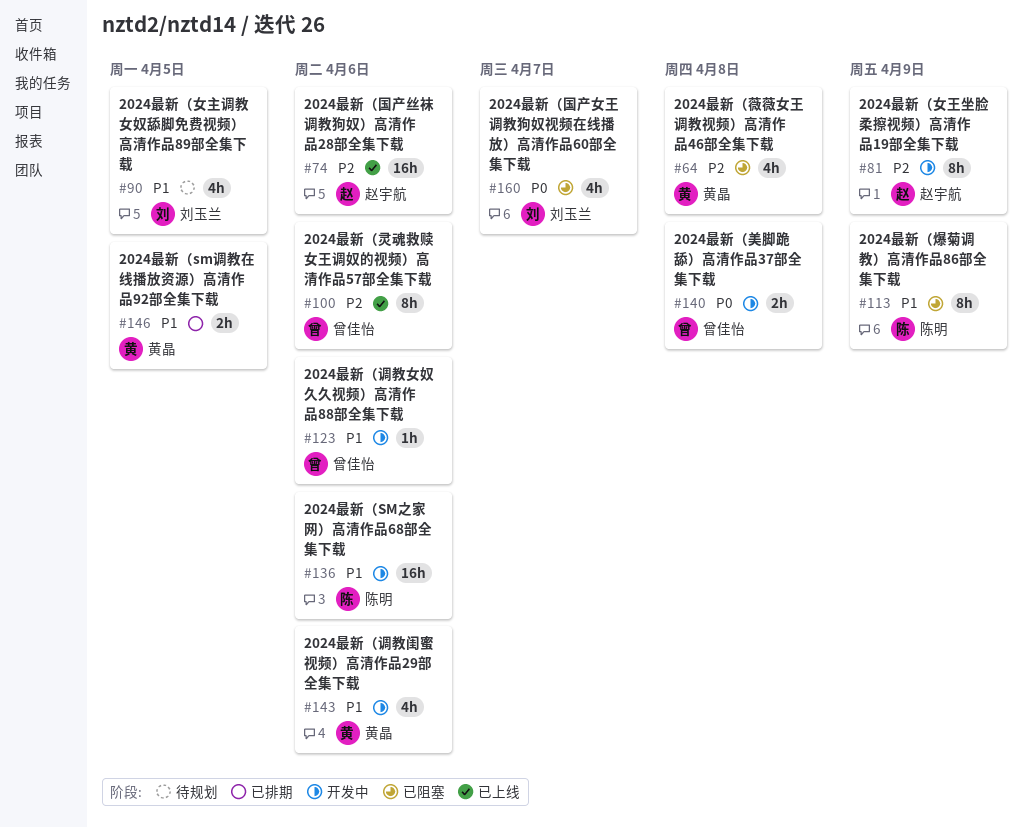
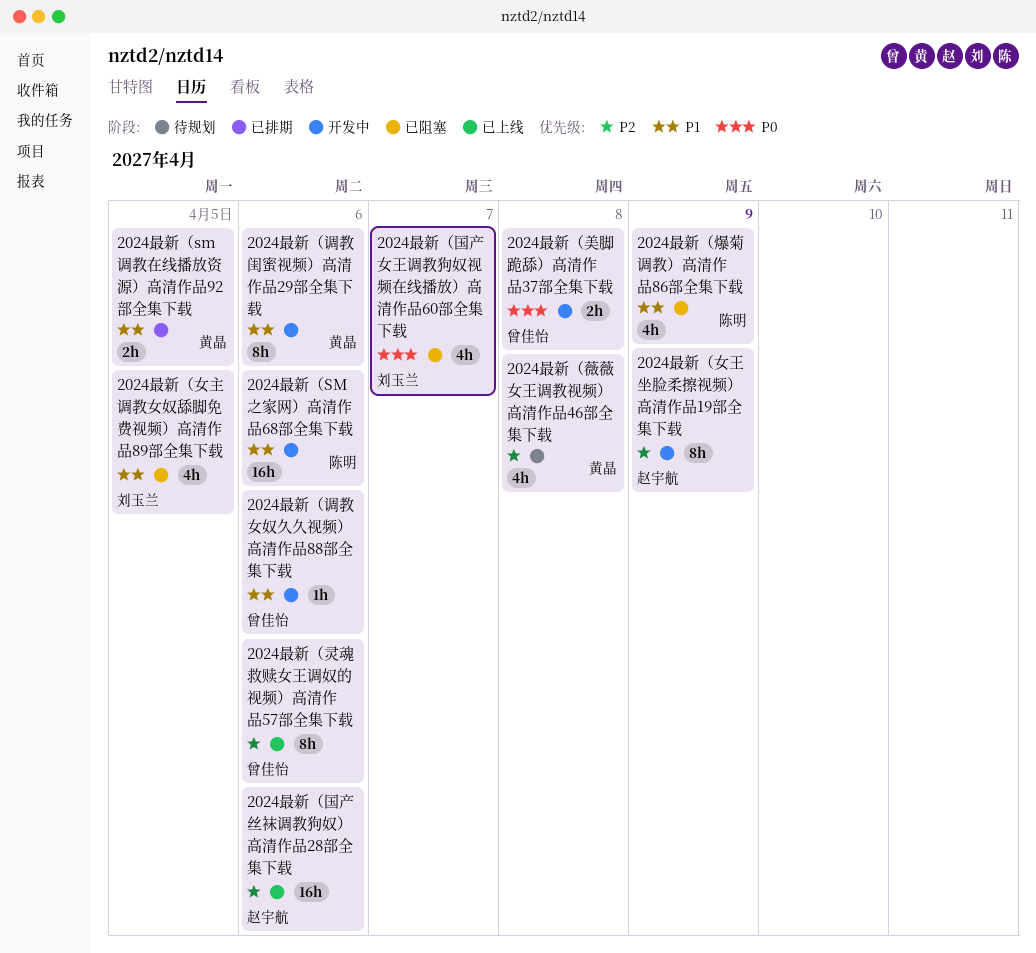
2024最新（女主调教女奴舔脚免费视频）高清作品89部全集下载, status: 待规划 -> 已阻塞
2024最新（爆菊调教）高清作品86部全集下载, estimate: 8h -> 4h
2024最新（薇薇女王调教视频）高清作品46部全集下载, status: 已阻塞 -> 待规划
2024最新（调教闺蜜视频）高清作品29部全集下载, estimate: 4h -> 8h

